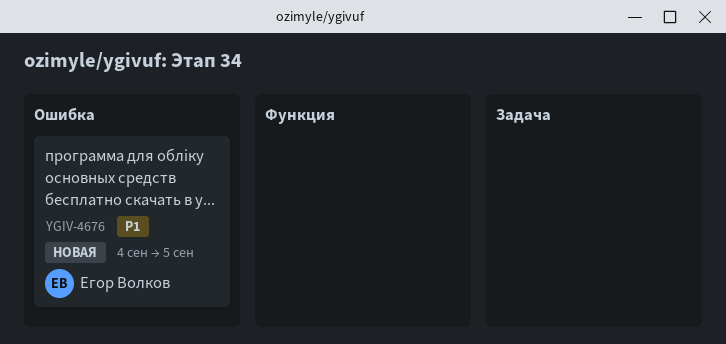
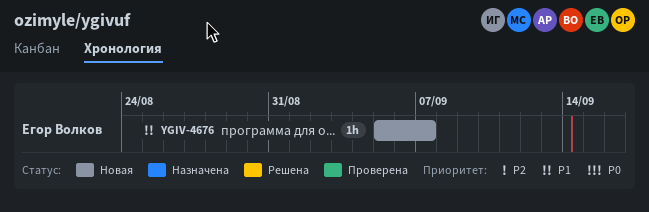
YGIV-4676, start: Sep 4 -> Sep 5
YGIV-4676, due: Sep 5 -> Sep 7

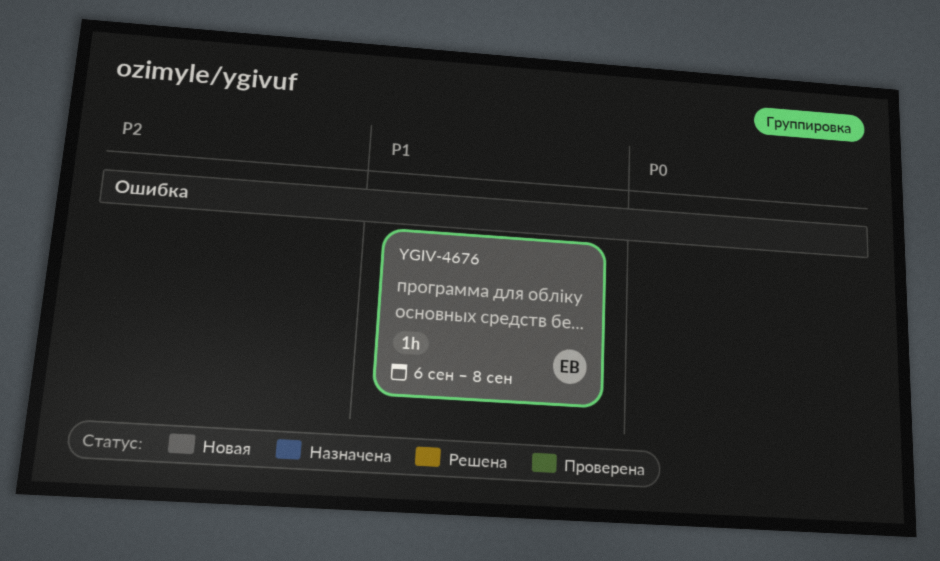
YGIV-4676, start: Sep 5 -> Sep 6
YGIV-4676, due: Sep 7 -> Sep 8

